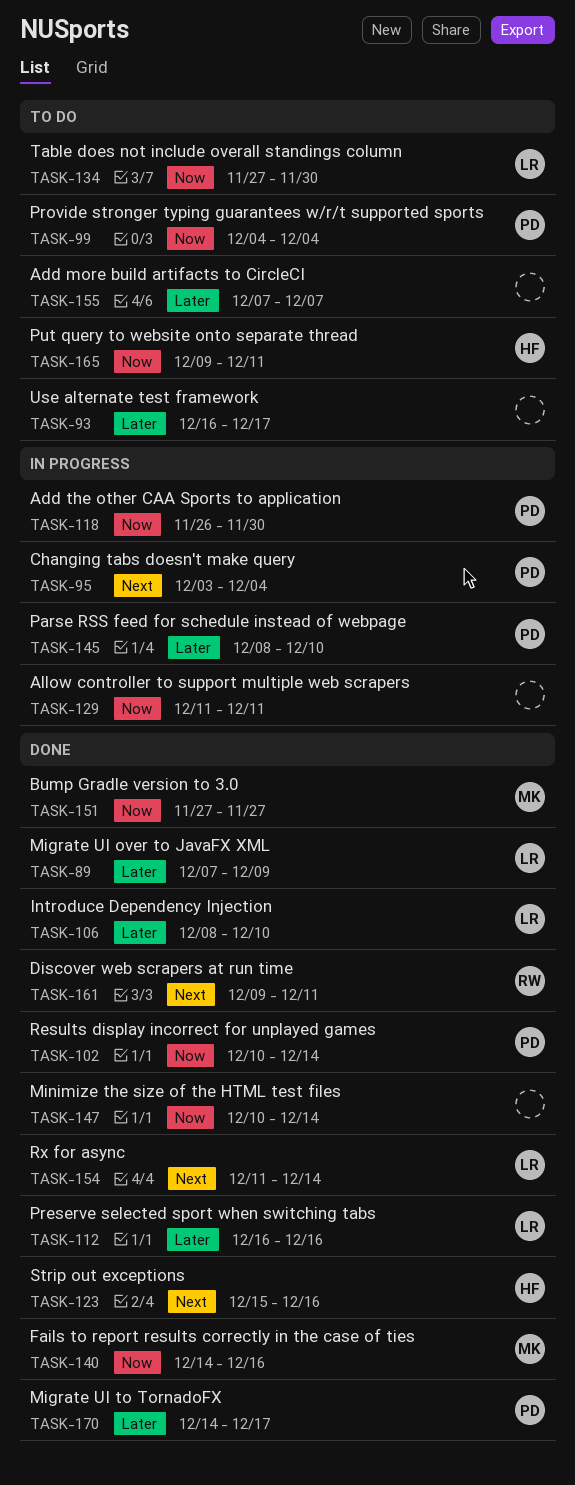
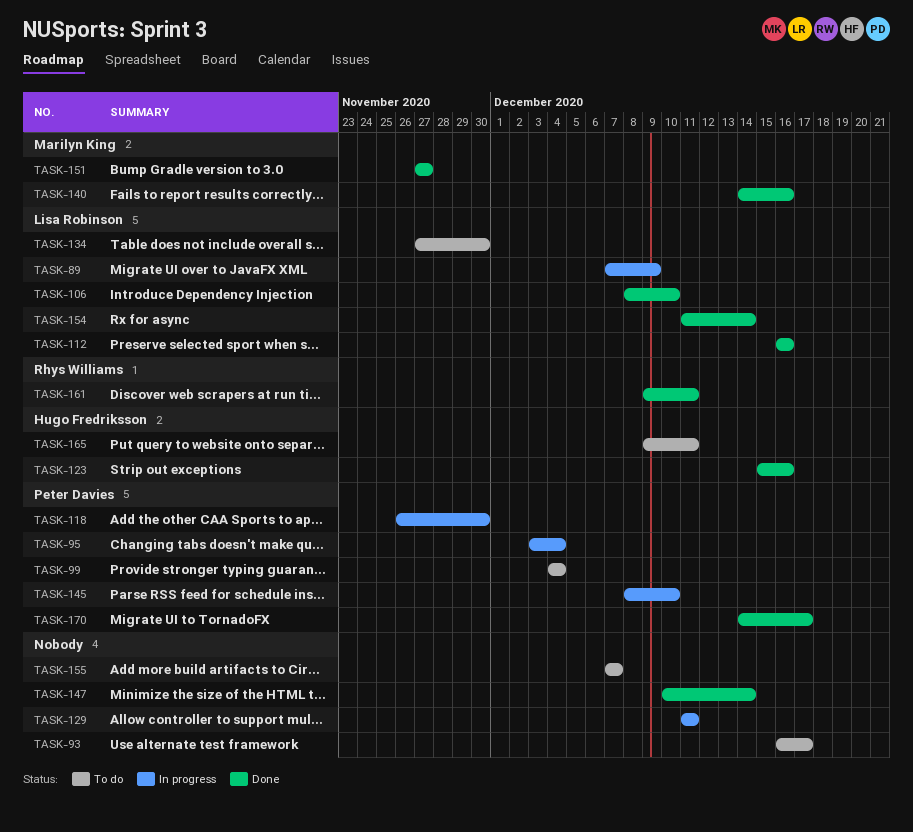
TASK-89, status: Done -> In progress
TASK-102: present -> none

